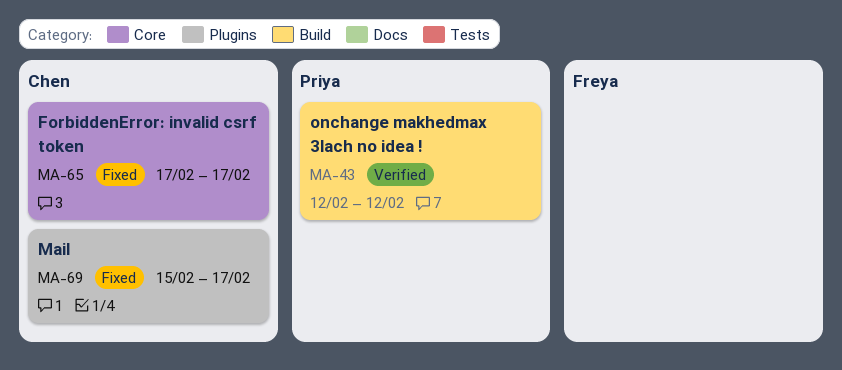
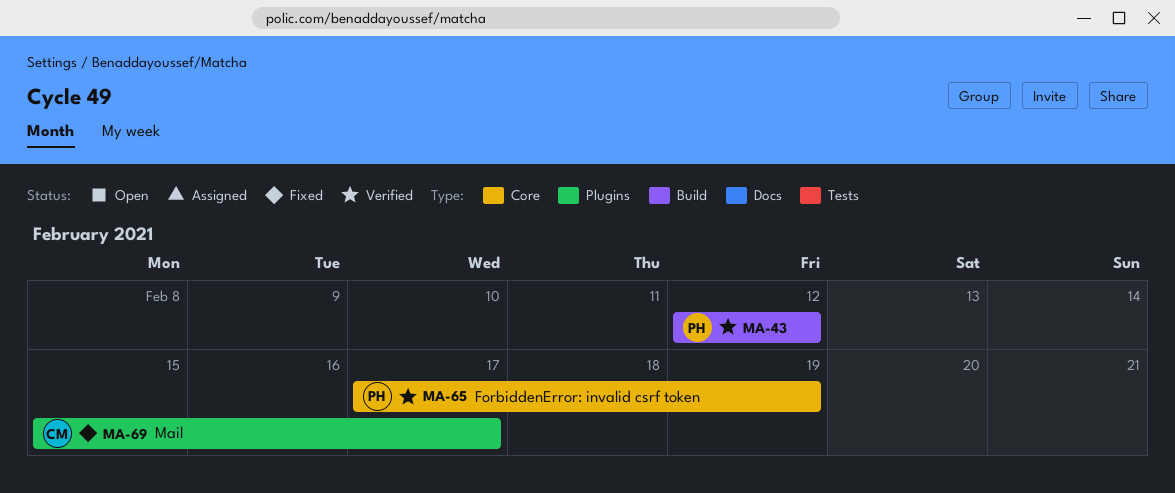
MA-65, status: Fixed -> Verified
MA-65, owner: Chen -> Priya
MA-65, due: Feb 17 -> Feb 19

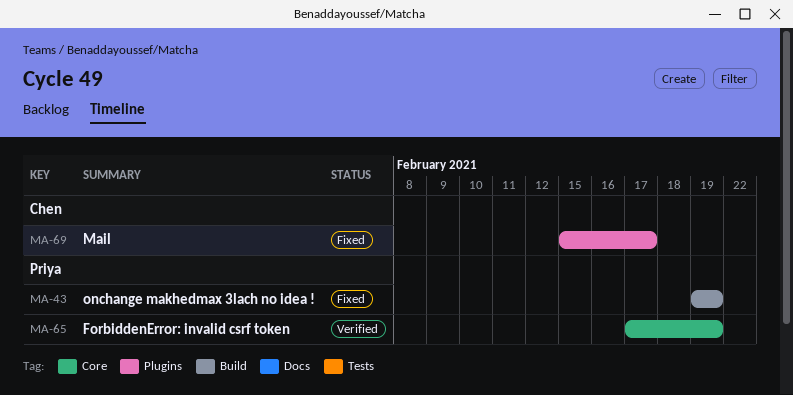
MA-43, status: Verified -> Fixed
MA-43, start: Feb 12 -> Feb 19
MA-43, due: Feb 12 -> Feb 19

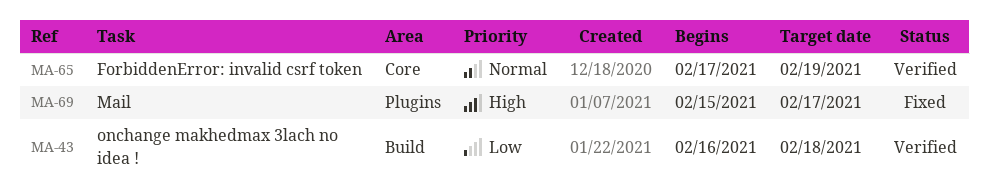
MA-43, status: Fixed -> Verified
MA-43, start: Feb 19 -> Feb 16
MA-43, due: Feb 19 -> Feb 18

